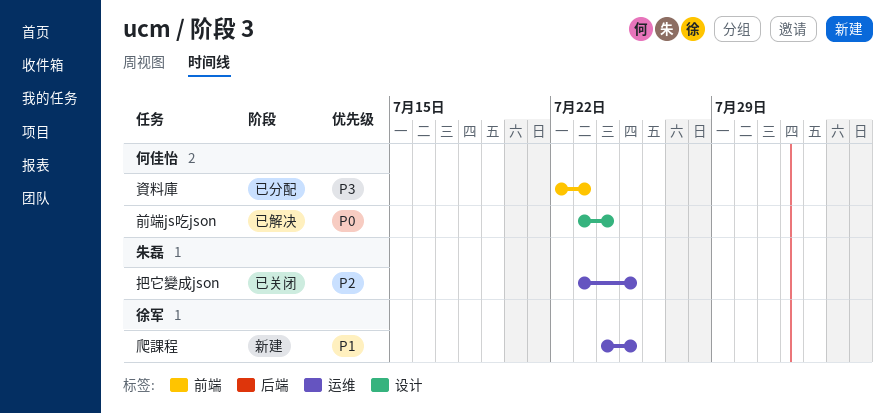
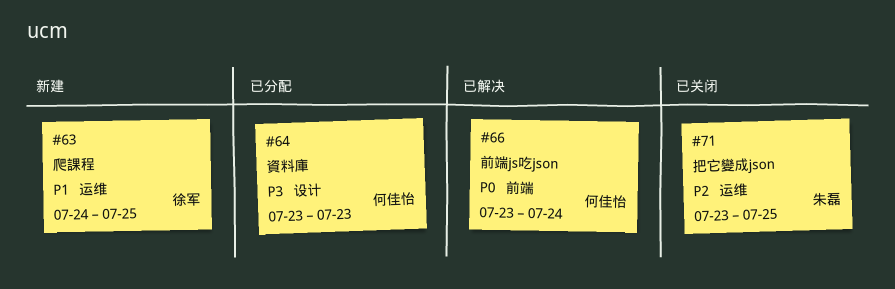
前端js吃json, label: 设计 -> 前端
資料庫, label: 前端 -> 设计
資料庫, start: Jul 22 -> Jul 23

